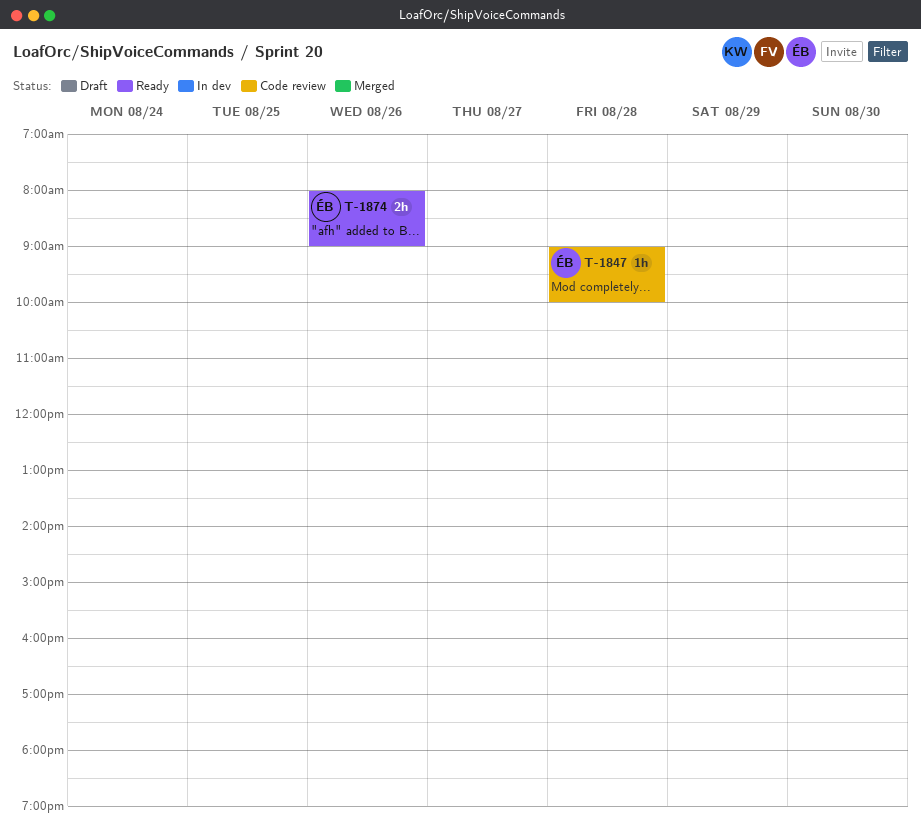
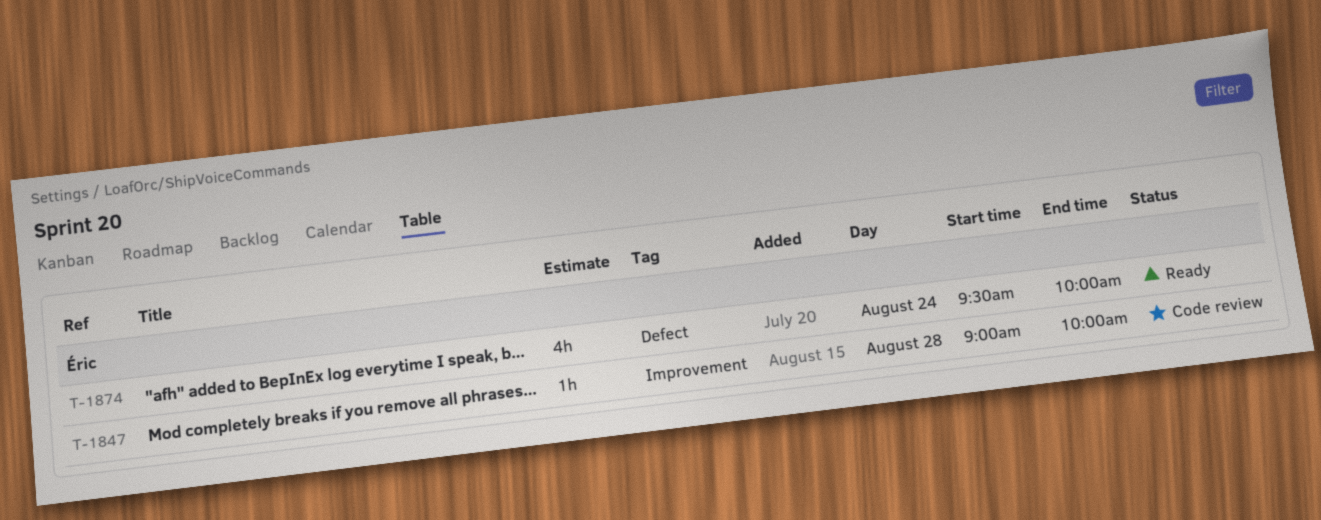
T-1874, estimate: 2h -> 4h
T-1874, day: Aug 26 -> Aug 24
T-1874, begins: 08:00 -> 09:30
T-1874, ends: 09:00 -> 10:00

